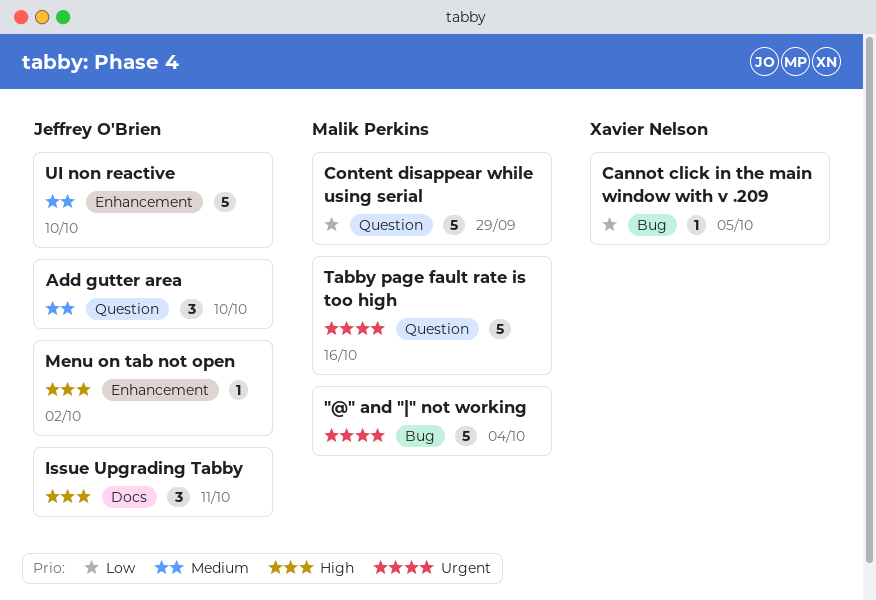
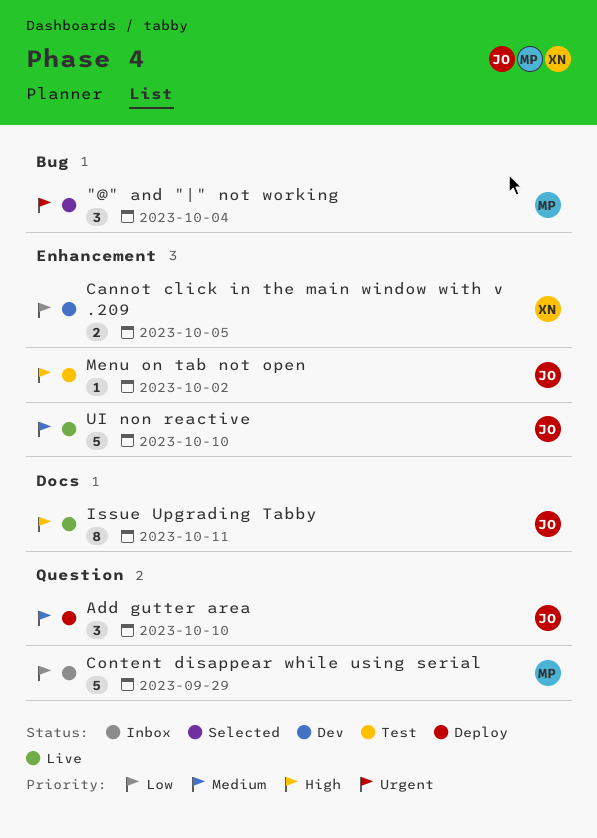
"@" and "|" not working, estimate: 5 -> 3
Cannot click in the main window with v .209, label: Bug -> Enhancement
Cannot click in the main window with v .209, estimate: 1 -> 2
Issue Upgrading Tabby, estimate: 3 -> 8
Tabby page fault rate is too high: present -> none

